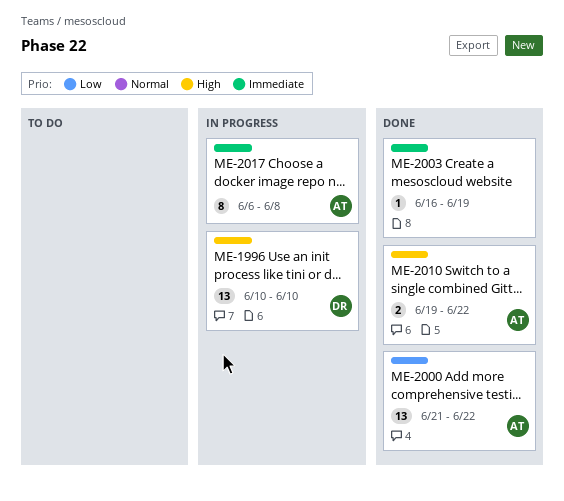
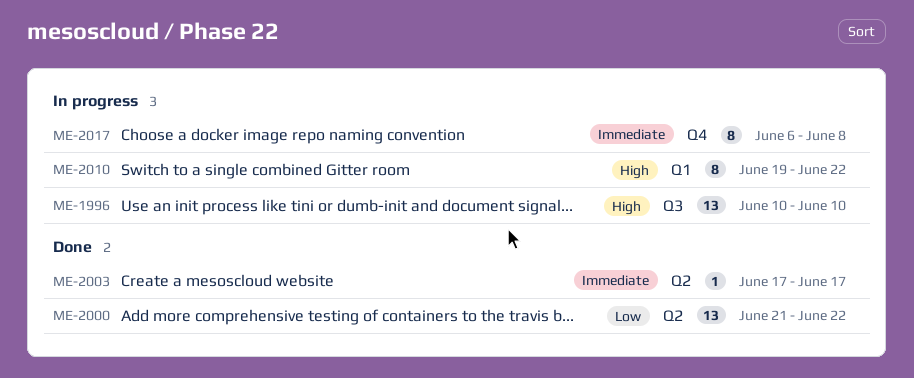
ME-2003, start: Jun 16 -> Jun 17
ME-2003, due: Jun 19 -> Jun 17
ME-2010, status: Done -> In progress
ME-2010, estimate: 2 -> 8

